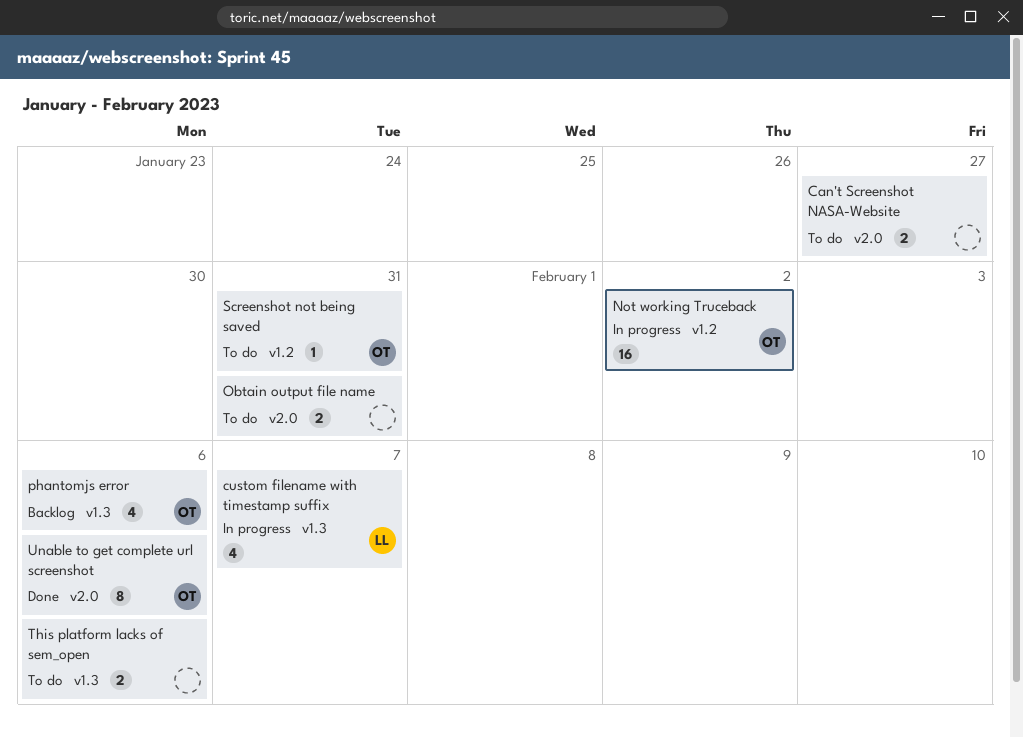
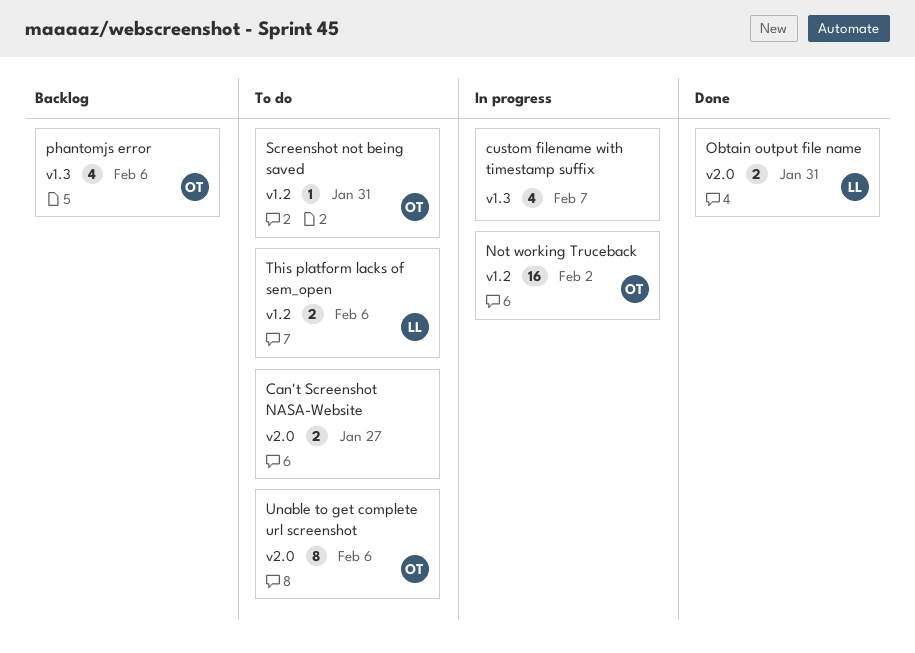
custom filename with timestamp suffix, owner: LL -> none
Obtain output file name, status: To do -> Done
Obtain output file name, owner: none -> LL
This platform lacks of sem_open, owner: none -> LL
This platform lacks of sem_open, label: v1.3 -> v1.2
Unable to get complete url screenshot, status: Done -> To do

